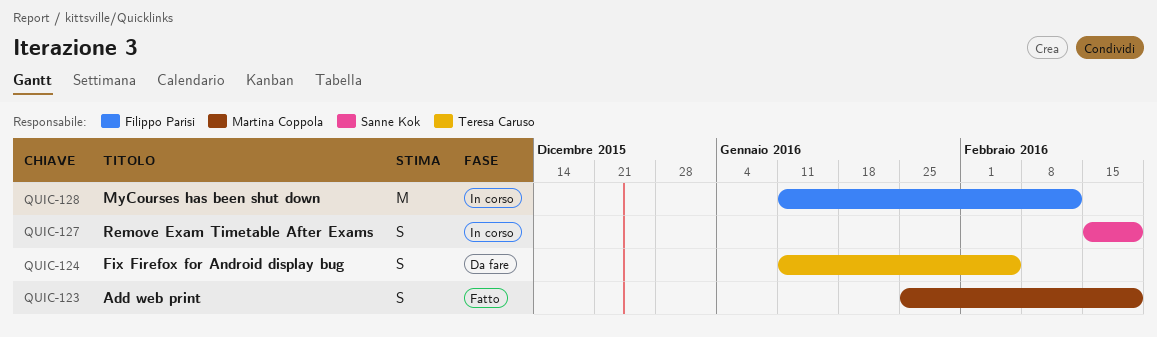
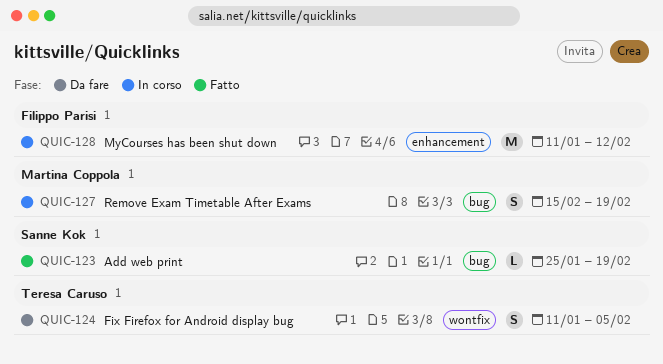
QUIC-123, owner: Martina Coppola -> Sanne Kok
QUIC-123, estimate: S -> L
QUIC-127, owner: Sanne Kok -> Martina Coppola

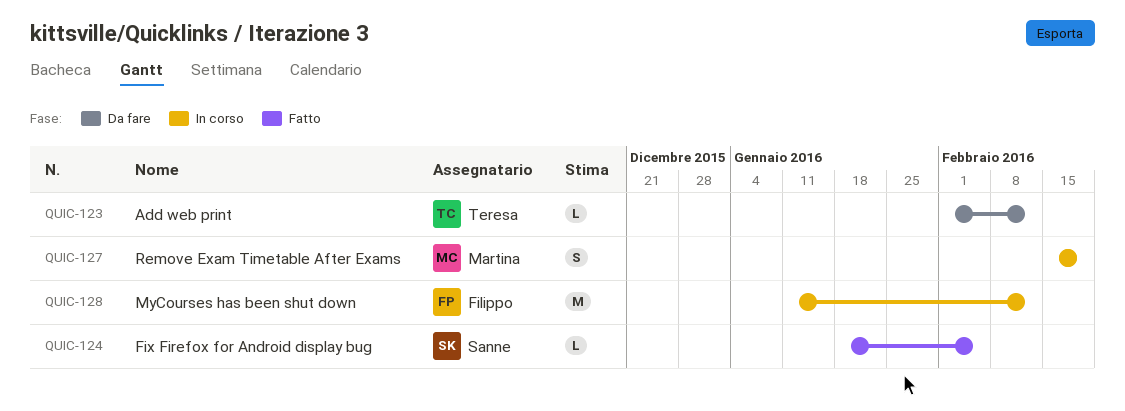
QUIC-123, status: Fatto -> Da fare
QUIC-123, owner: Sanne Kok -> Teresa Caruso
QUIC-123, start: Jan 25 -> Feb 1
QUIC-123, due: Feb 19 -> Feb 12
QUIC-124, status: Da fare -> Fatto
QUIC-124, owner: Teresa Caruso -> Sanne Kok
QUIC-124, estimate: S -> L
QUIC-124, start: Jan 11 -> Jan 18

